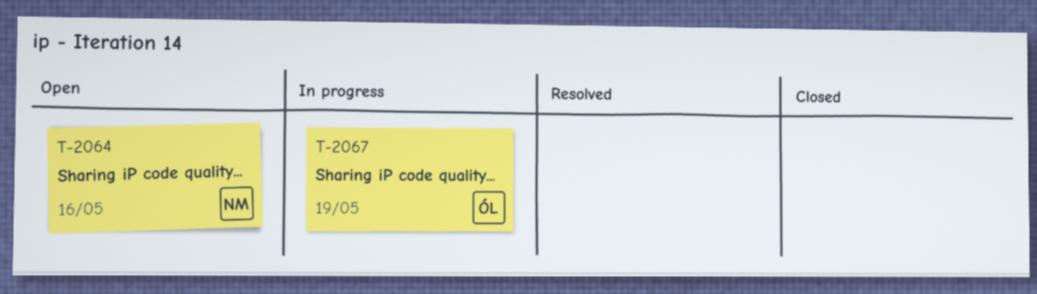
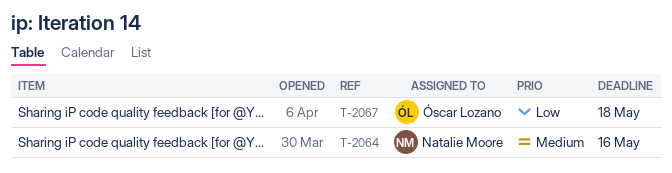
T-2067, due: May 19 -> May 18

